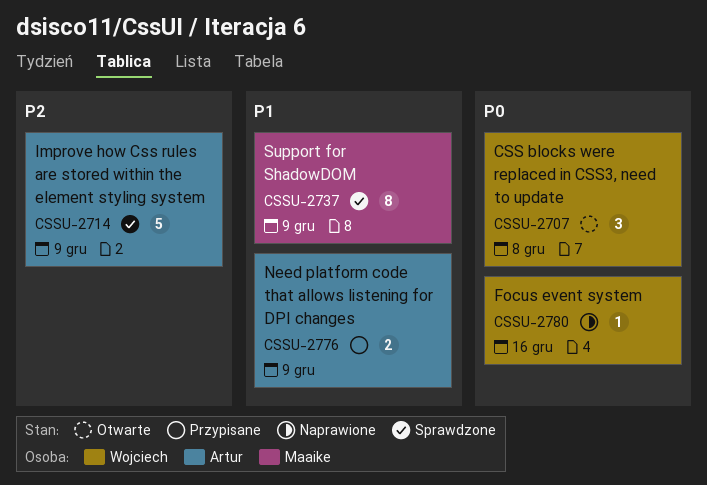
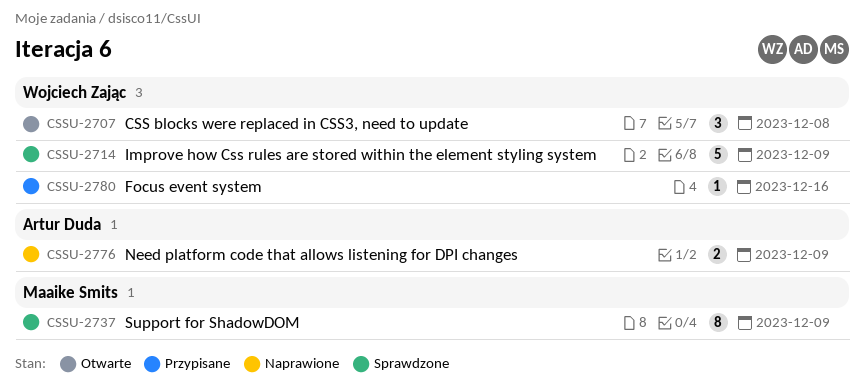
CSSU-2714, owner: Artur Duda -> Wojciech Zając
CSSU-2776, status: Przypisane -> Naprawione
CSSU-2780, status: Naprawione -> Przypisane

